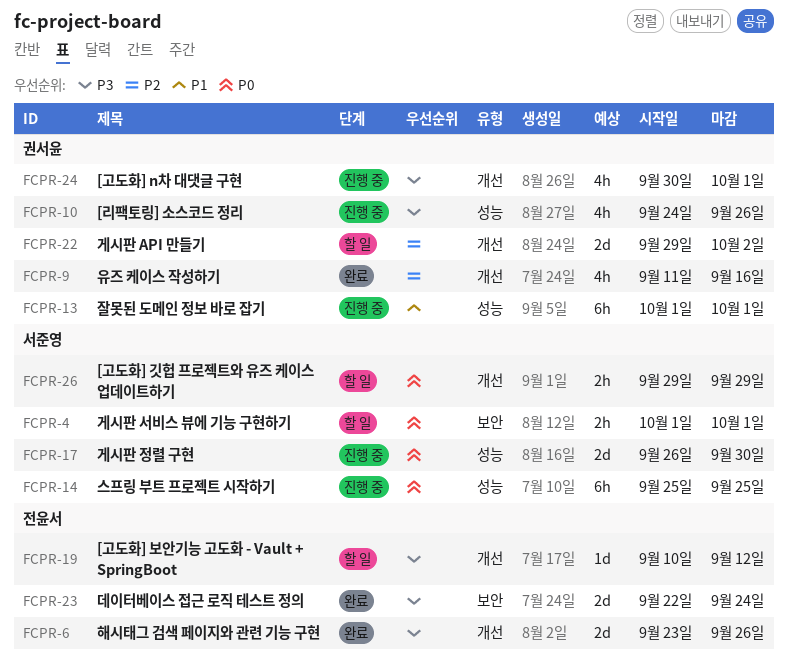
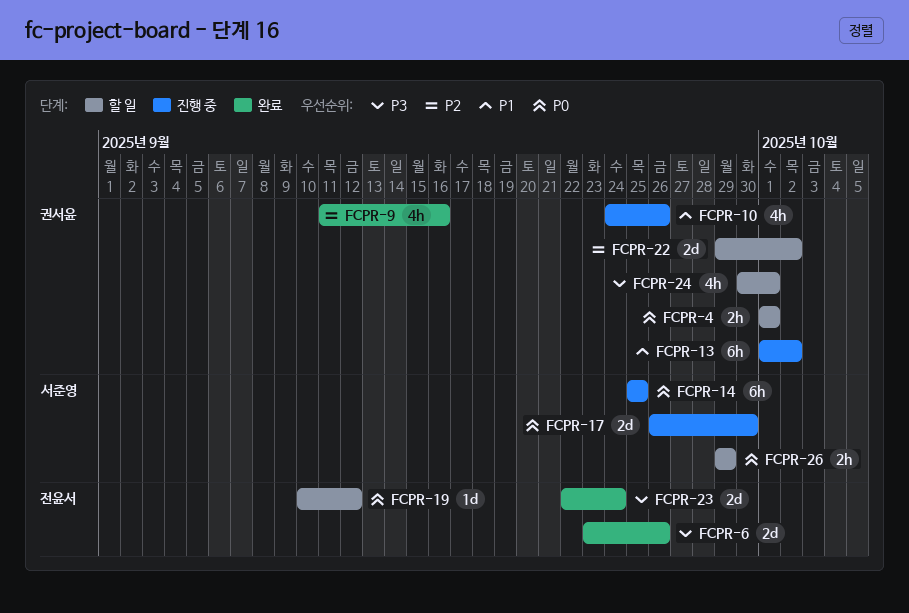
FCPR-4, owner: 서준영 -> 권서윤
FCPR-10, priority: P3 -> P1
FCPR-13, due: Oct 1 -> Oct 2
FCPR-19, priority: P3 -> P0
FCPR-24, status: 진행 중 -> 할 일

